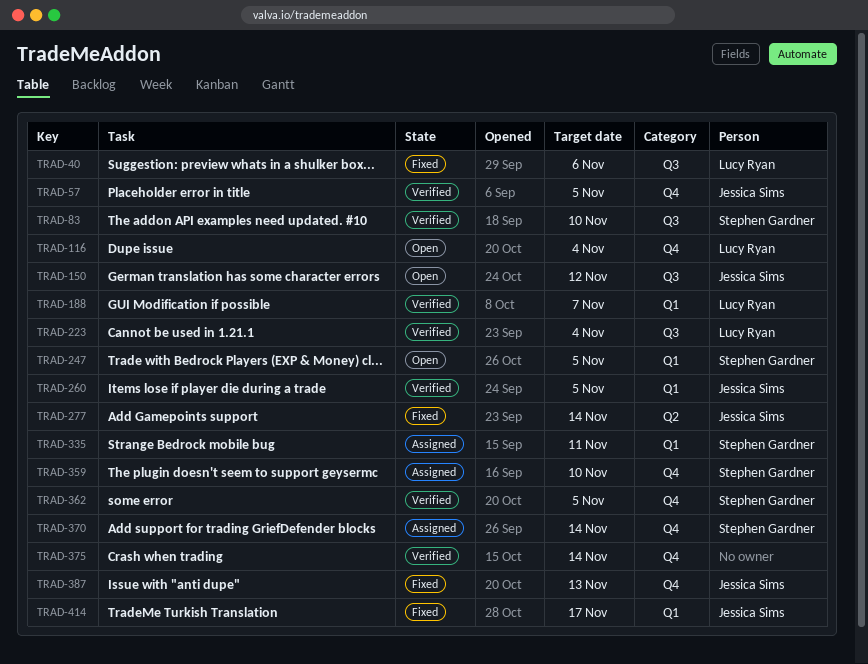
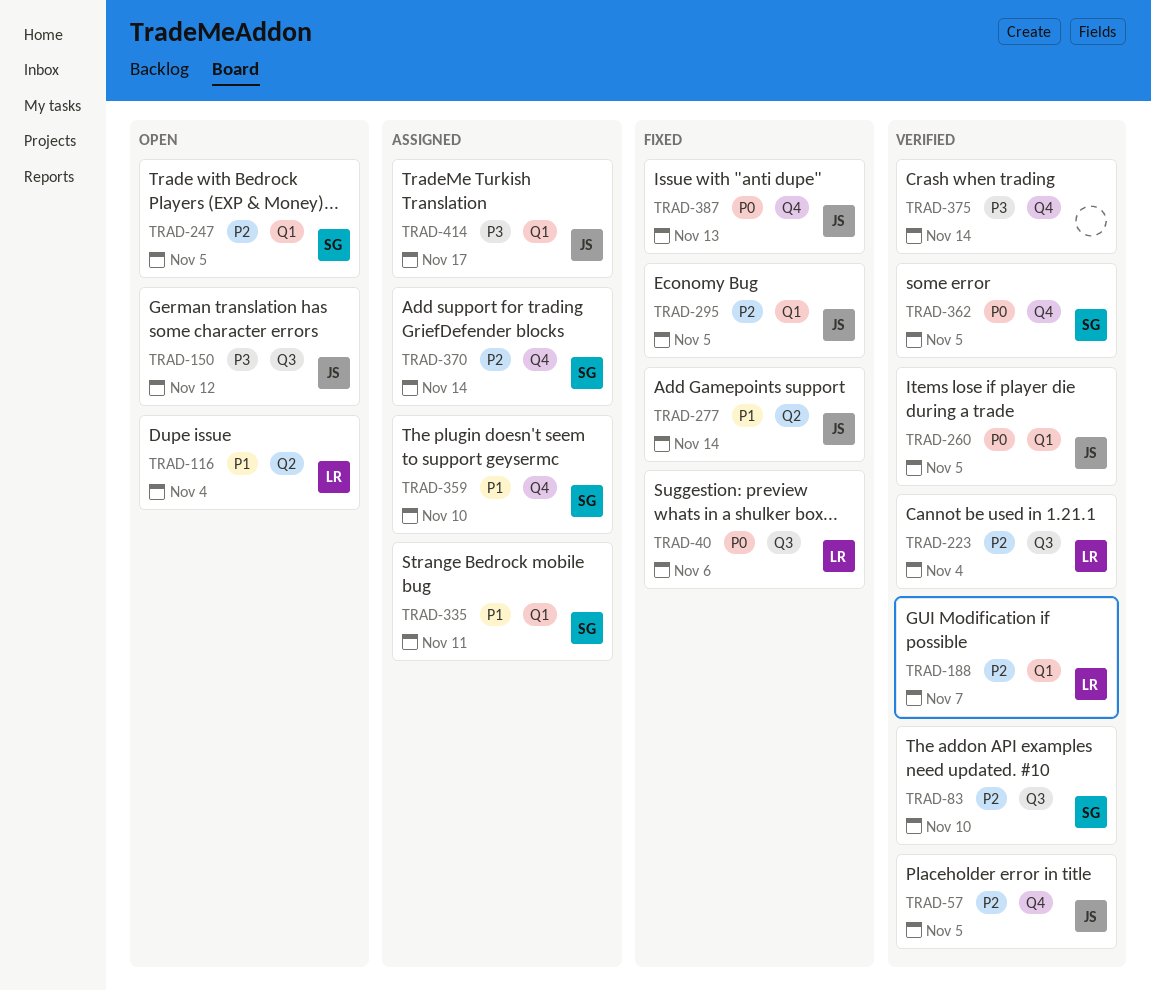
TRAD-116, label: Q4 -> Q2
TRAD-295: none -> present
TRAD-414, status: Fixed -> Assigned

